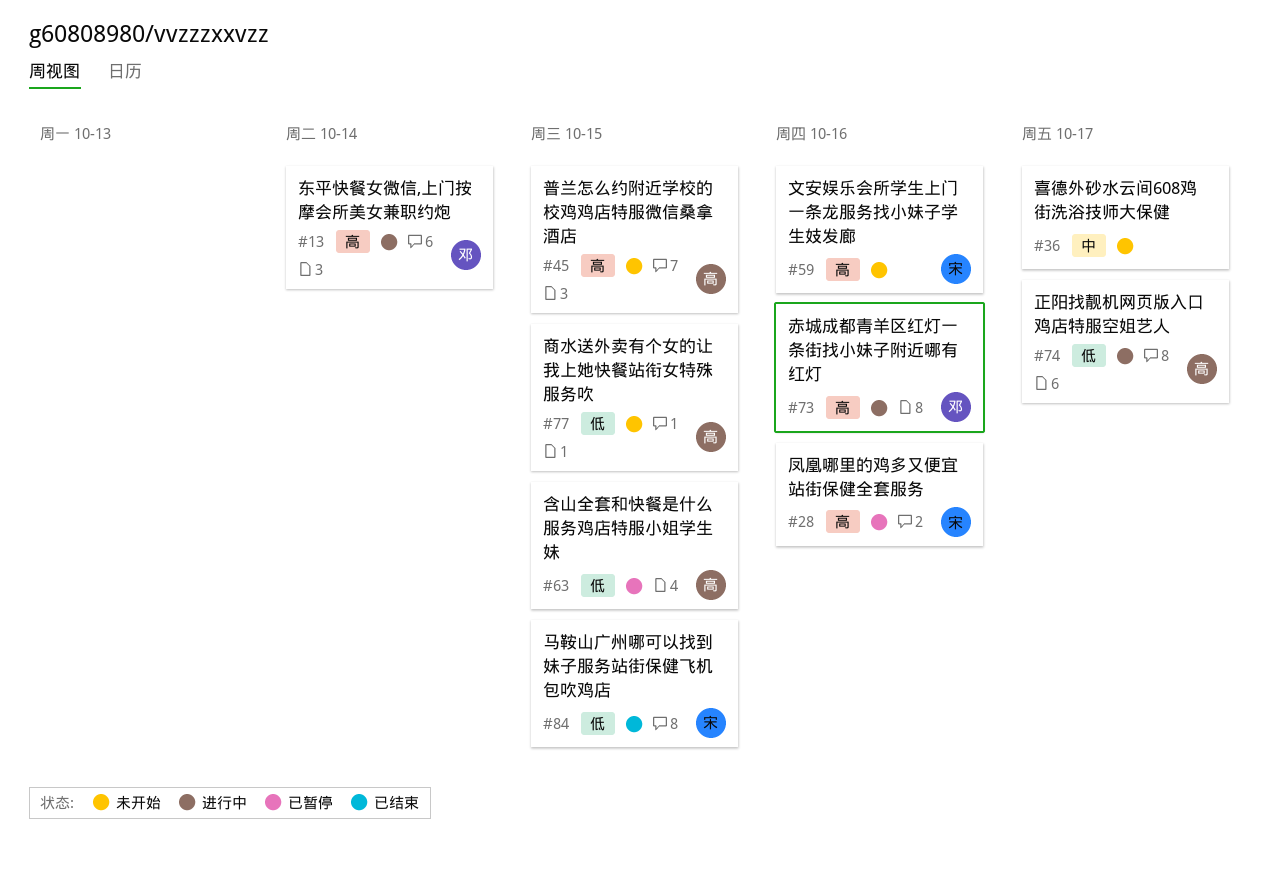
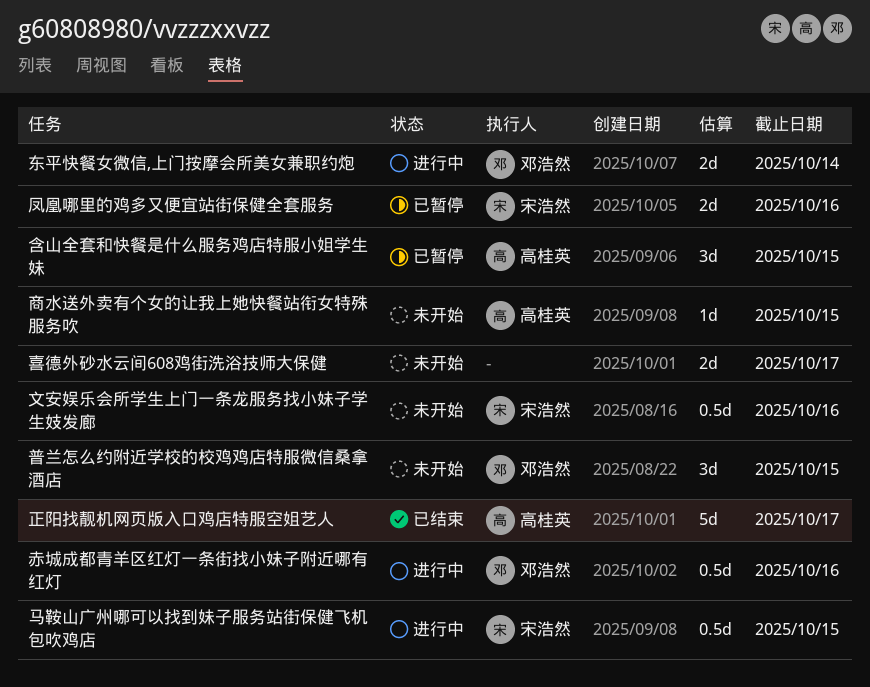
普兰怎么约附近学校的校鸡鸡店特服微信桑拿酒店, owner: 高桂英 -> 邓浩然
正阳找靓机网页版入口鸡店特服空姐艺人, status: 进行中 -> 已结束
马鞍山广州哪可以找到妹子服务站街保健飞机包吹鸡店, status: 已结束 -> 进行中

